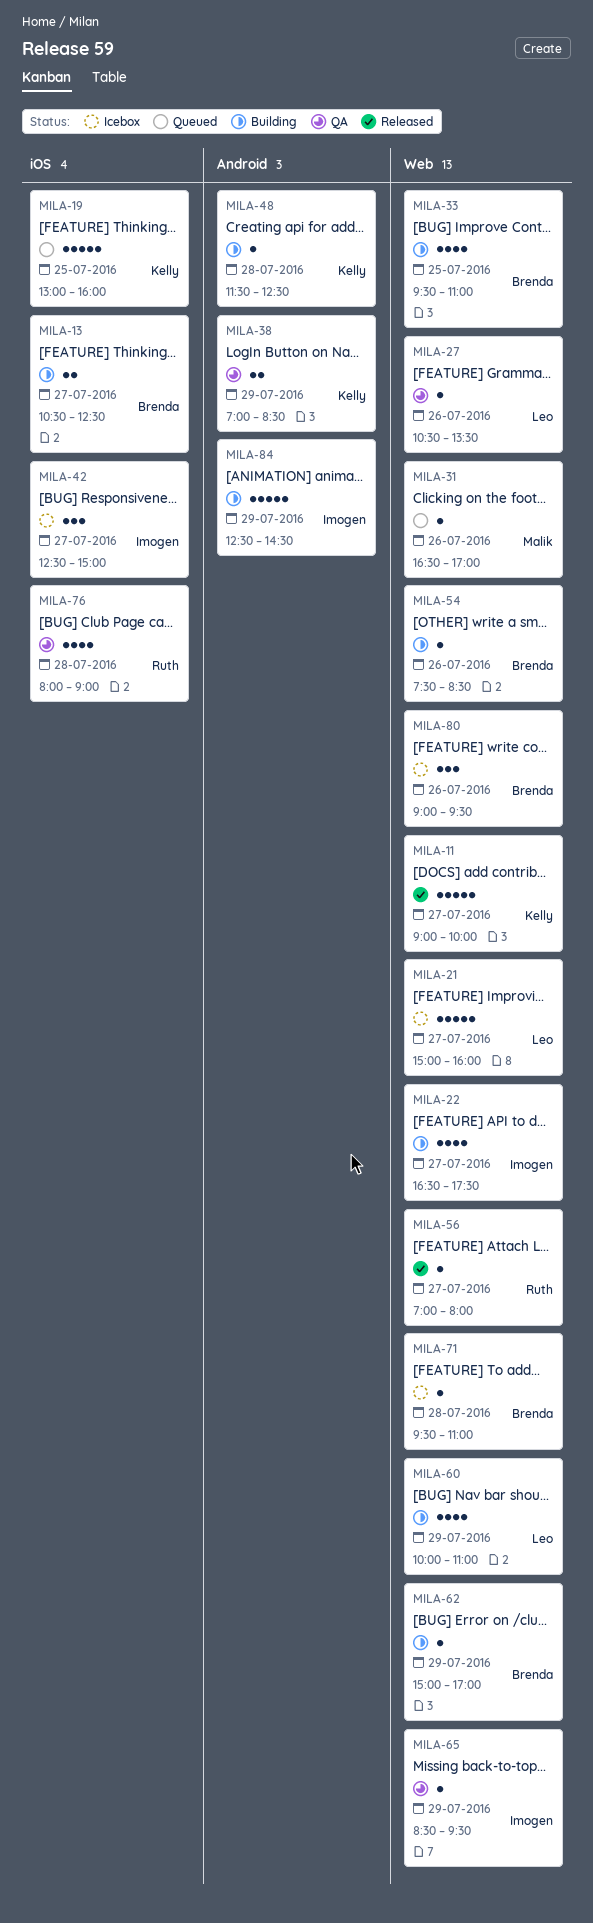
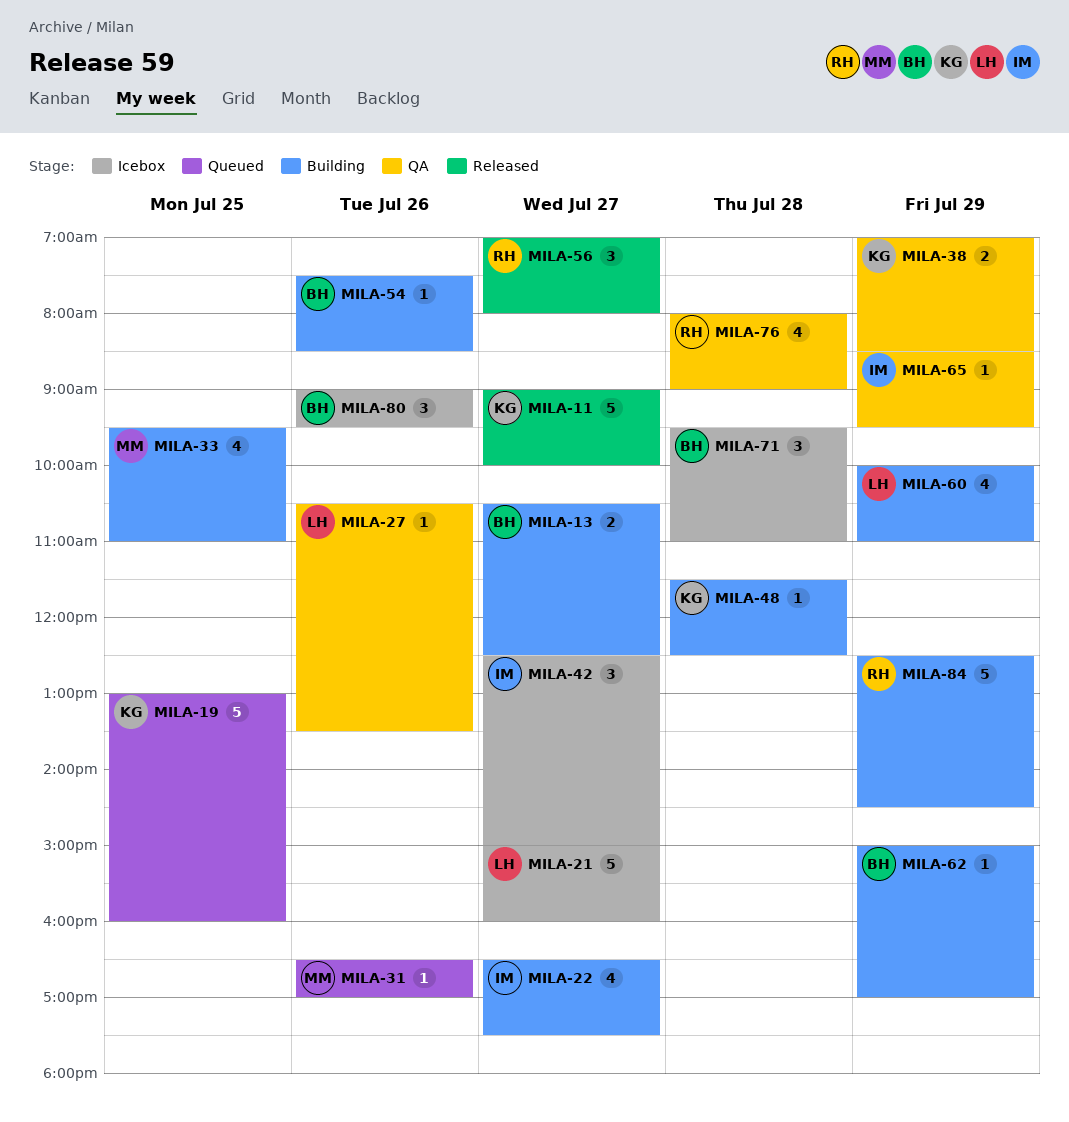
MILA-33, owner: Brenda -> Malik
MILA-56, estimate: 1 -> 3
MILA-71, estimate: 1 -> 3
MILA-84, owner: Imogen -> Ruth

